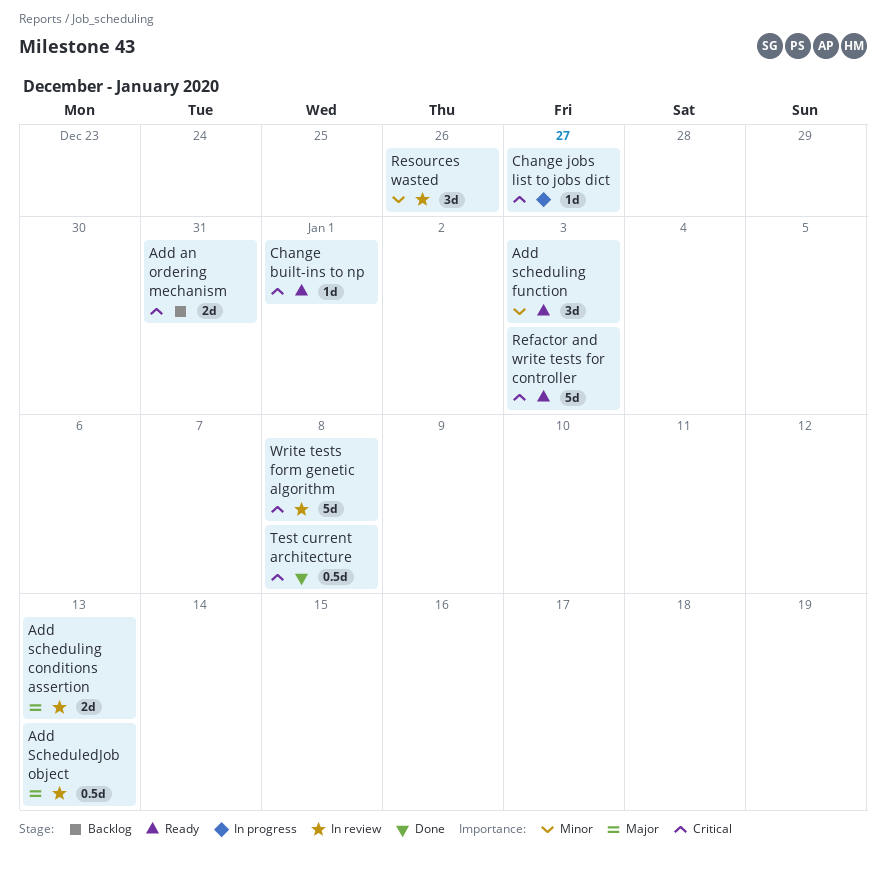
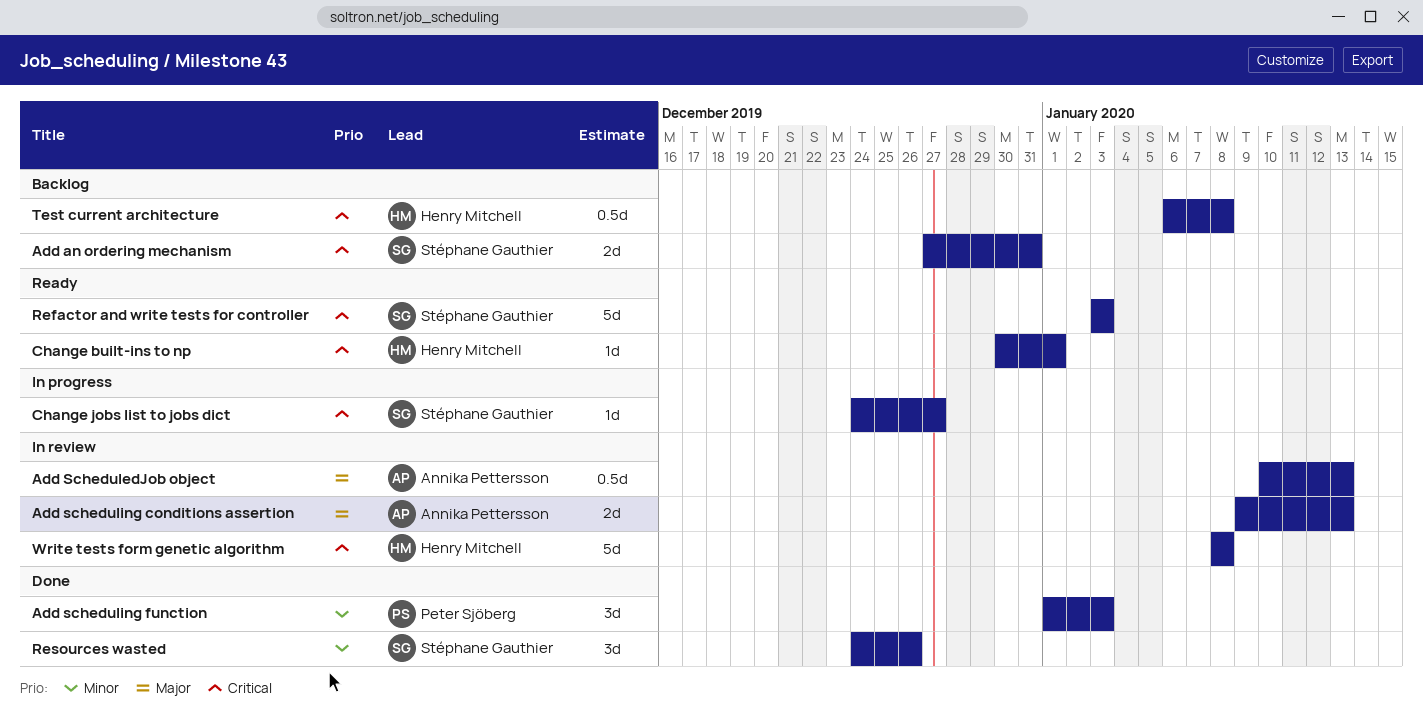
Add scheduling function, status: Ready -> Done
Resources wasted, status: In review -> Done
Test current architecture, status: Done -> Backlog

